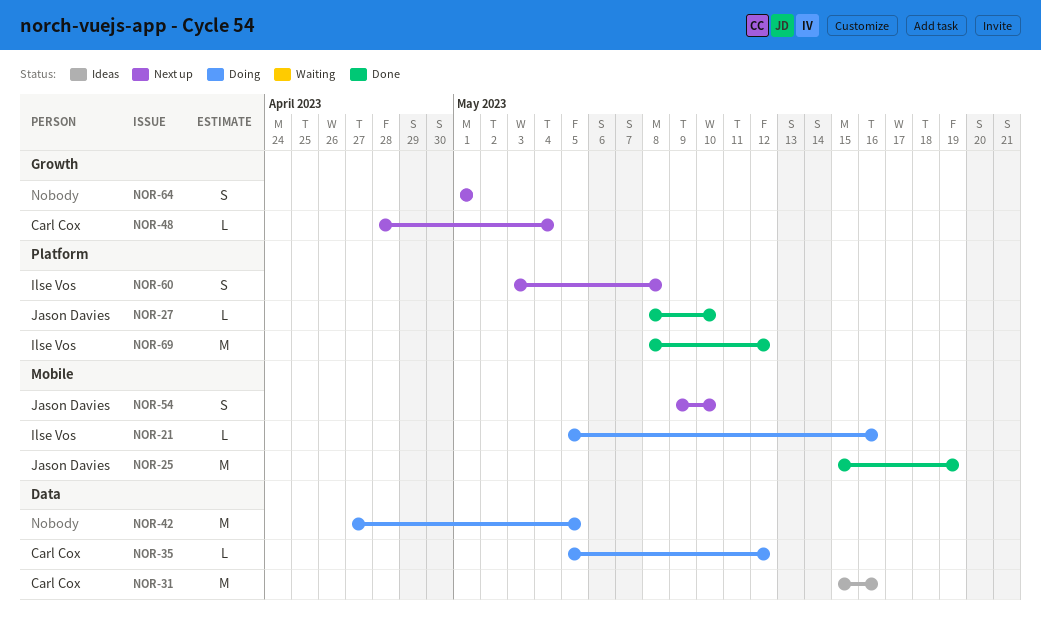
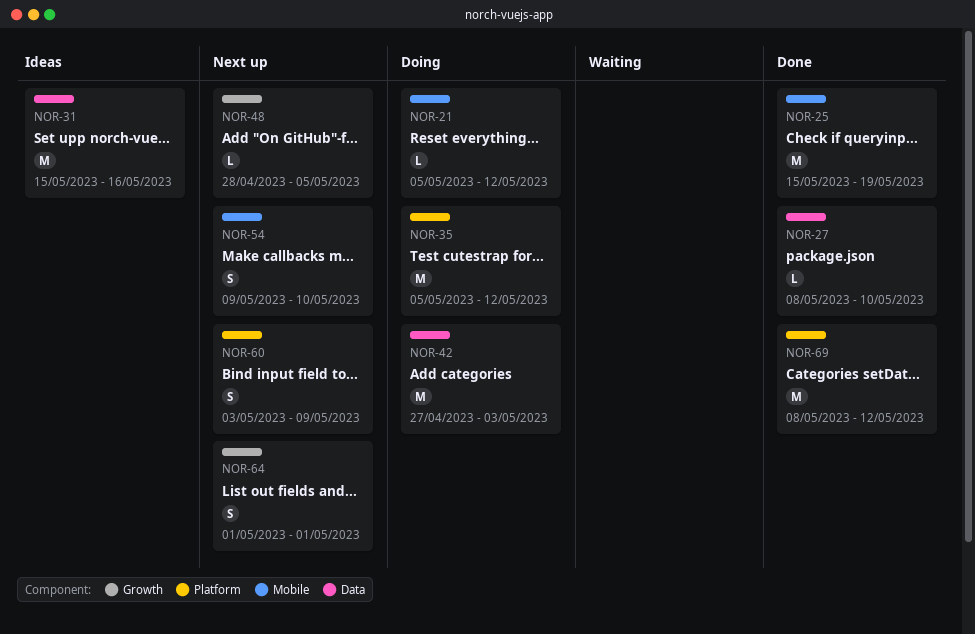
NOR-21, due: May 16 -> May 12
NOR-27, label: Platform -> Data
NOR-35, label: Data -> Platform
NOR-35, estimate: L -> M
NOR-42, due: May 5 -> May 3
NOR-48, due: May 4 -> May 5
NOR-60, due: May 8 -> May 9

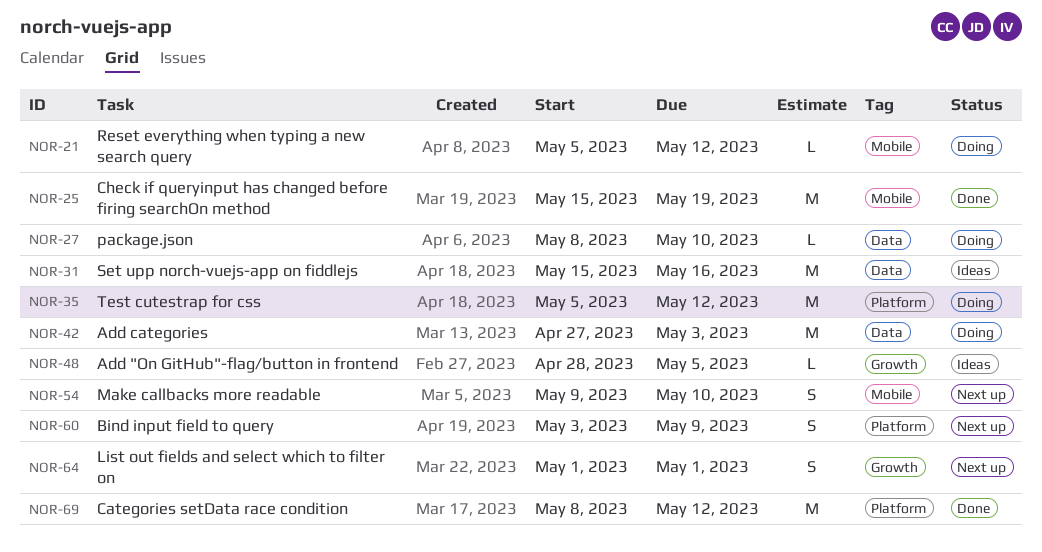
NOR-27, status: Done -> Doing
NOR-48, status: Next up -> Ideas

